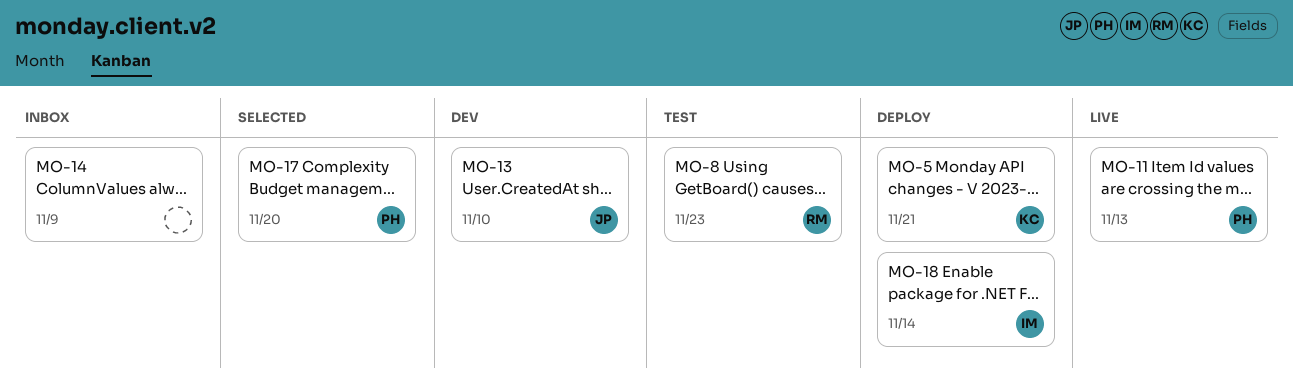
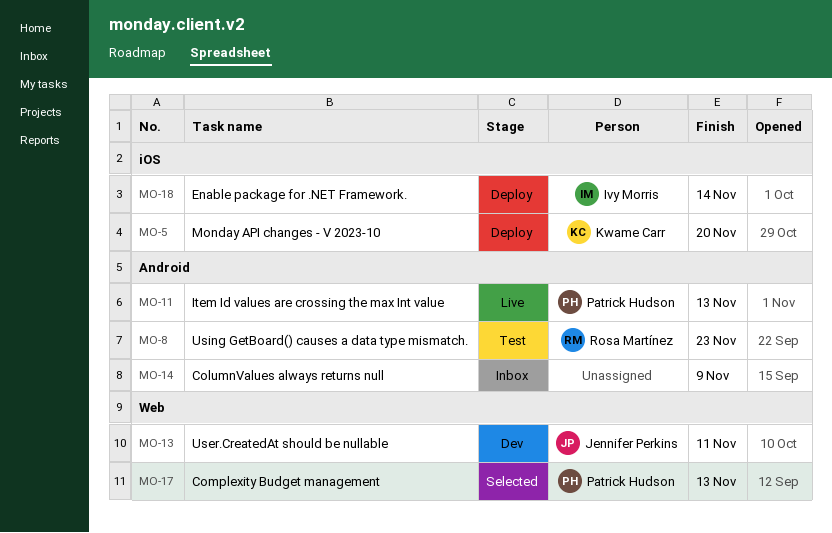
MO-5, due: Nov 21 -> Nov 20
MO-13, due: Nov 10 -> Nov 11
MO-17, due: Nov 20 -> Nov 13

